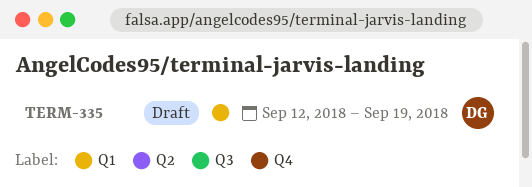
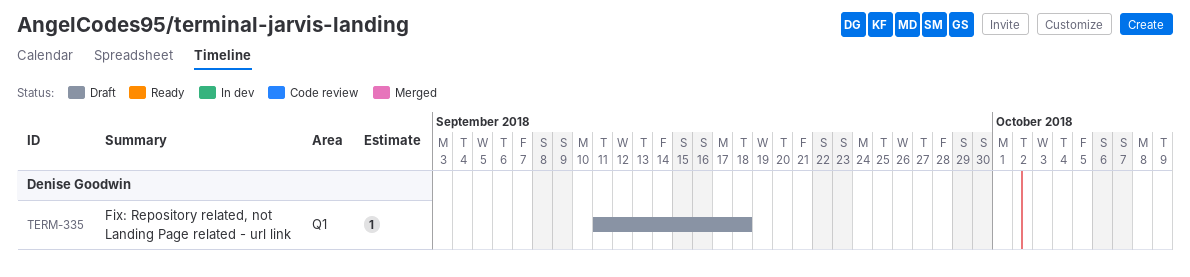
TERM-335, start: Sep 12 -> Sep 11
TERM-335, due: Sep 19 -> Sep 18

